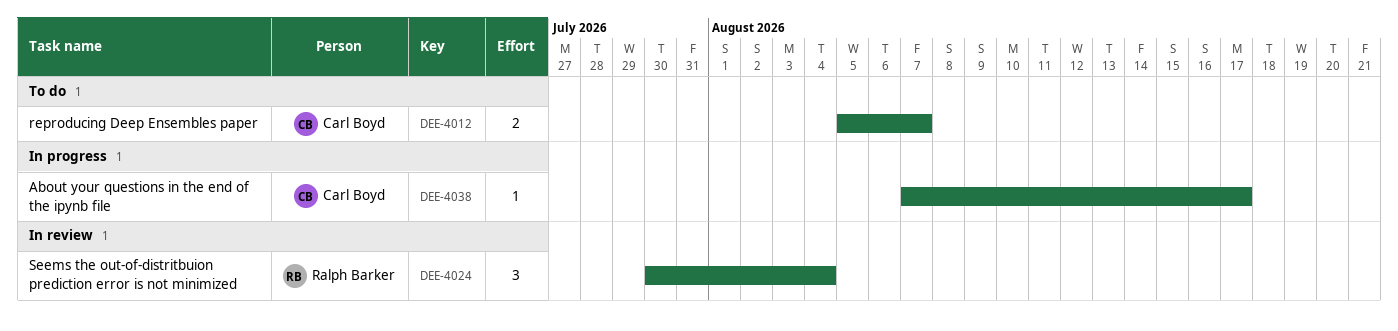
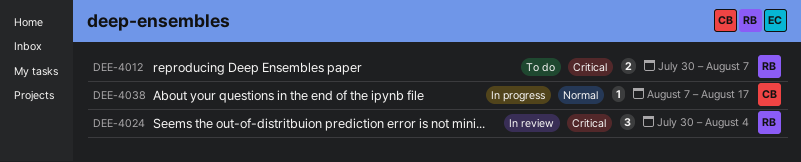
DEE-4012, owner: Carl Boyd -> Ralph Barker
DEE-4012, start: Aug 5 -> Jul 30

